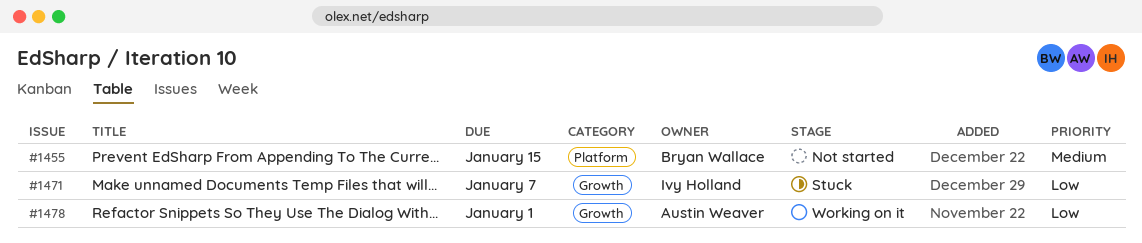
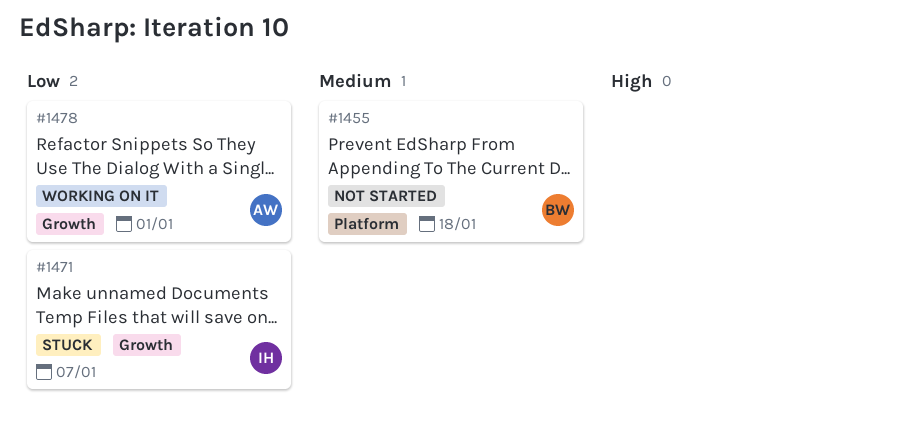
#1455, due: Jan 15 -> Jan 18

